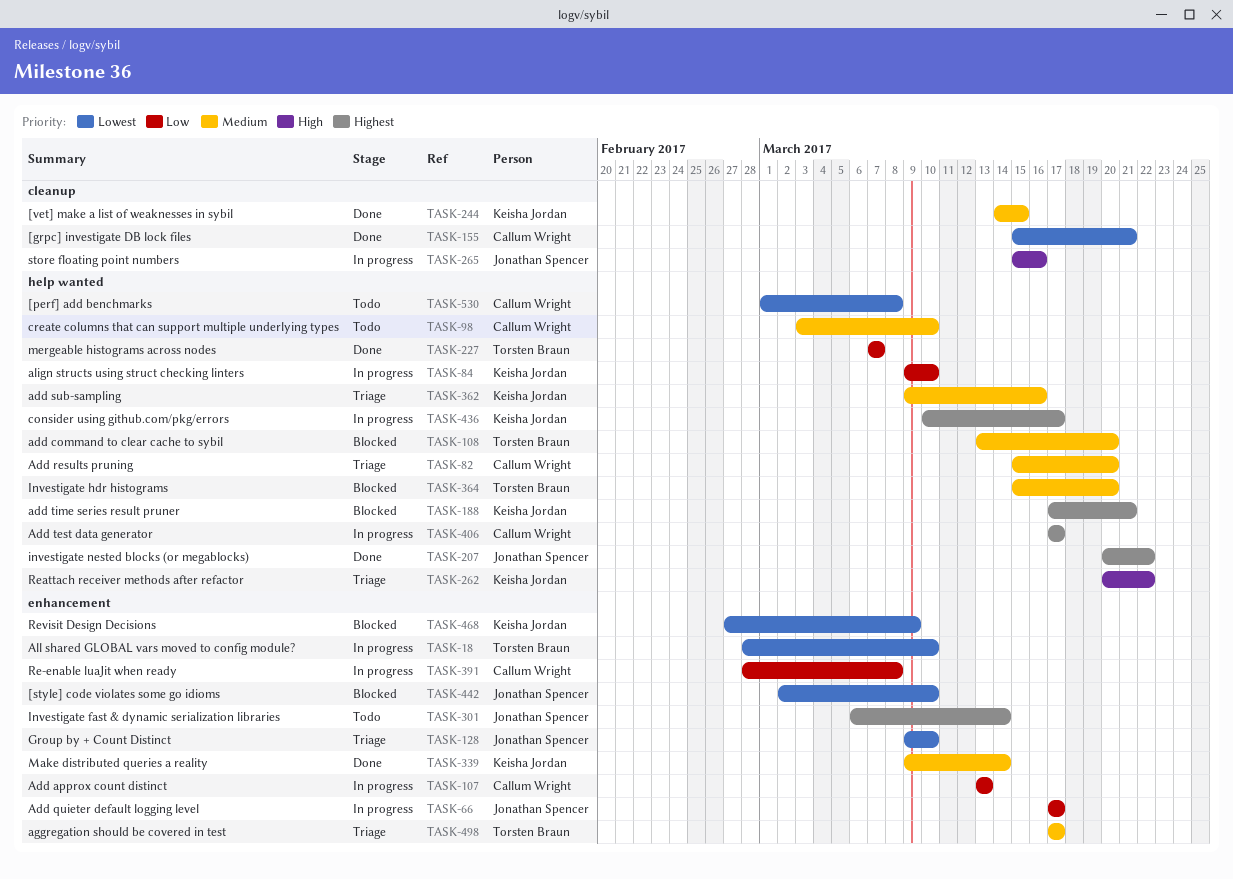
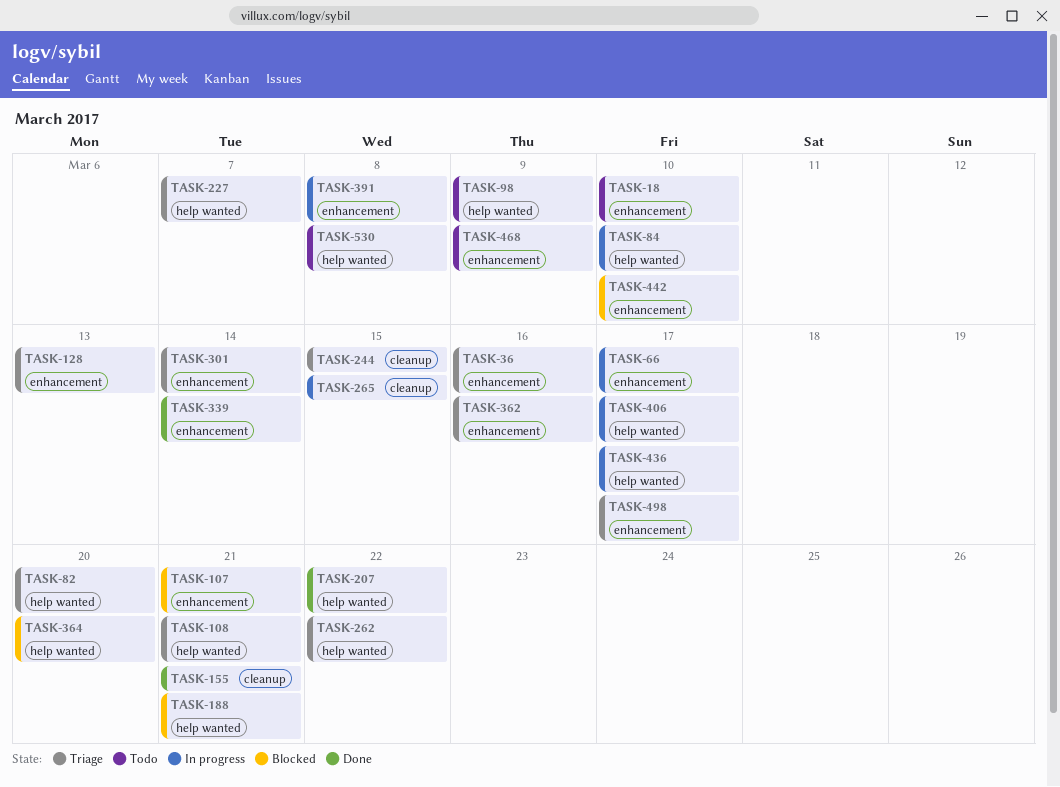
TASK-18, status: In progress -> Todo
TASK-36: none -> present
TASK-98, due: Mar 10 -> Mar 9
TASK-107, status: In progress -> Blocked
TASK-107, due: Mar 13 -> Mar 21
TASK-108, status: Blocked -> Triage
TASK-108, due: Mar 20 -> Mar 21
TASK-128, due: Mar 10 -> Mar 13
TASK-227, status: Done -> Triage
TASK-244, status: Done -> Triage
TASK-265, due: Mar 16 -> Mar 15
TASK-301, status: Todo -> Triage
TASK-362, label: help wanted -> enhancement
TASK-468, status: Blocked -> Todo

